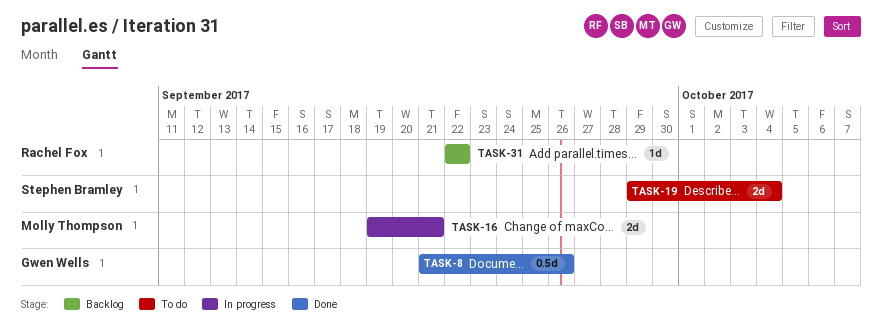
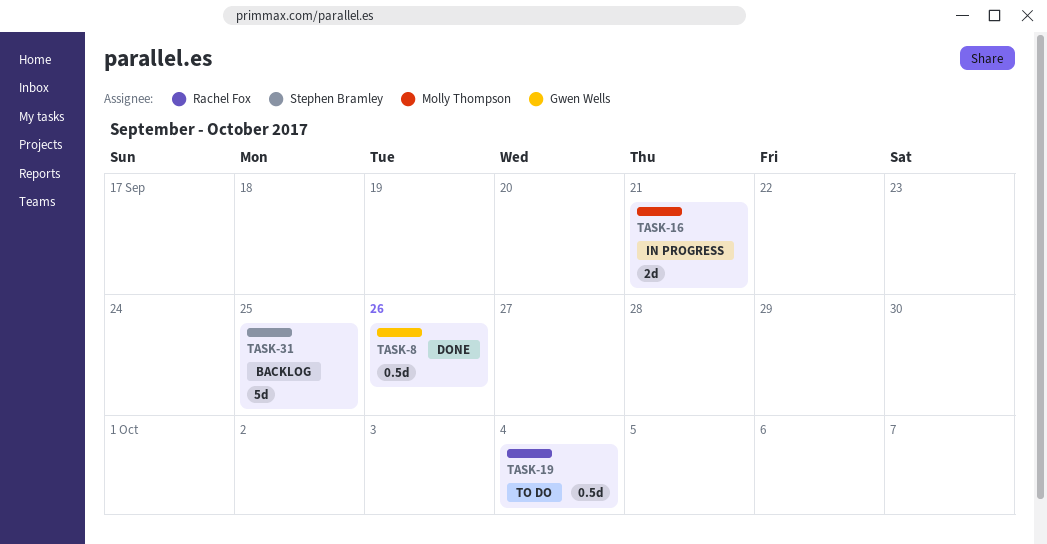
TASK-19, owner: Stephen Bramley -> Rachel Fox
TASK-19, estimate: 2d -> 0.5d
TASK-31, owner: Rachel Fox -> Stephen Bramley
TASK-31, estimate: 1d -> 5d
TASK-31, due: Sep 22 -> Sep 25

